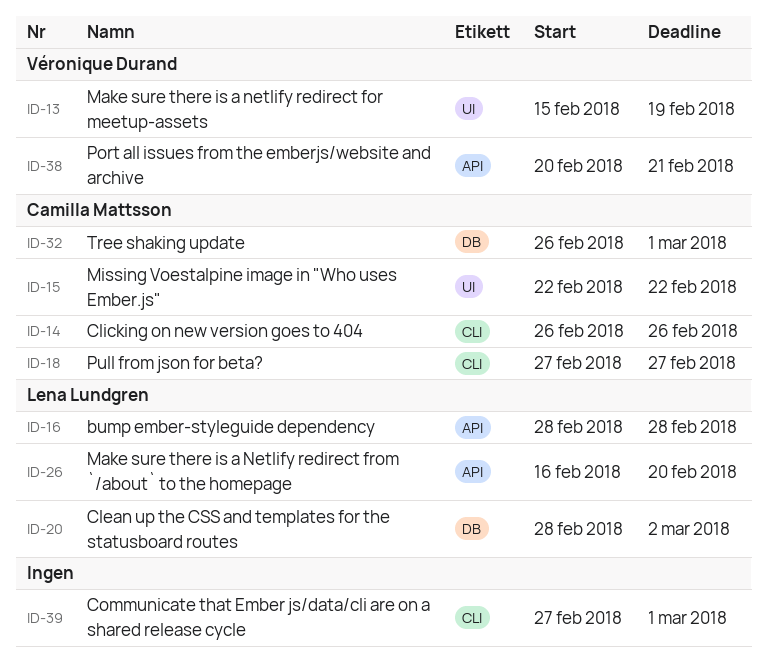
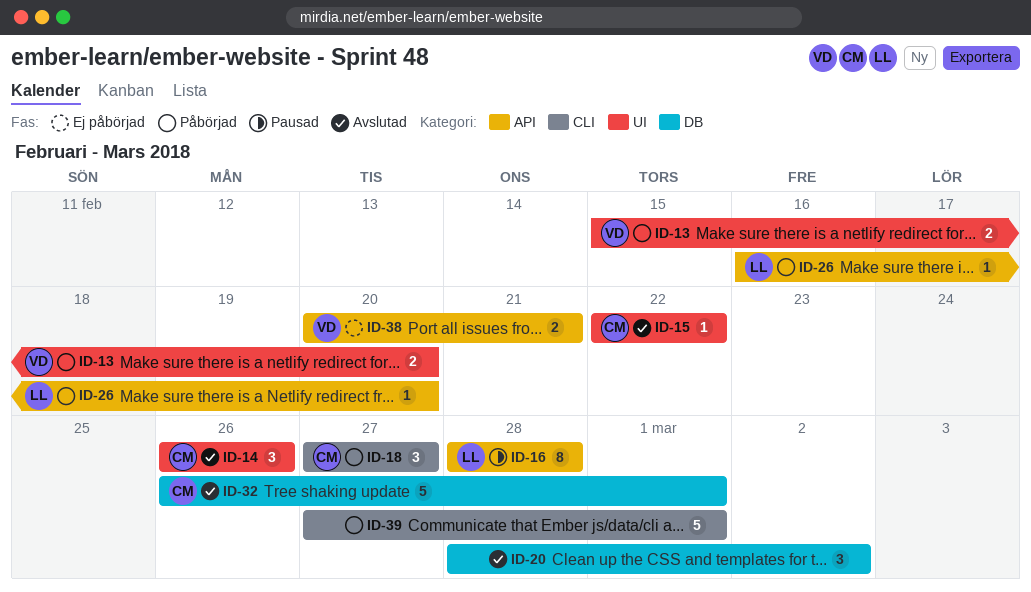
ID-13, due: Feb 19 -> Feb 20
ID-14, label: CLI -> UI
ID-20, owner: Lena Lundgren -> none

